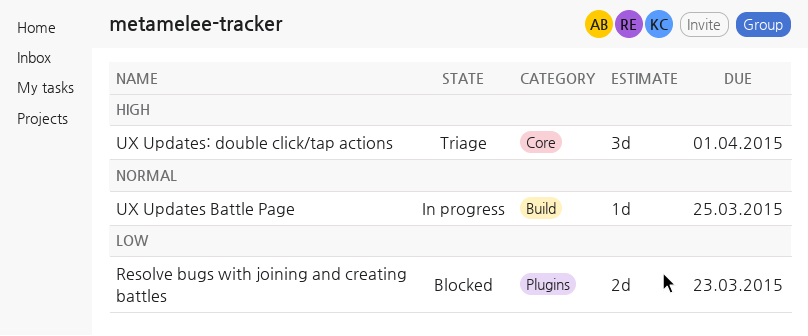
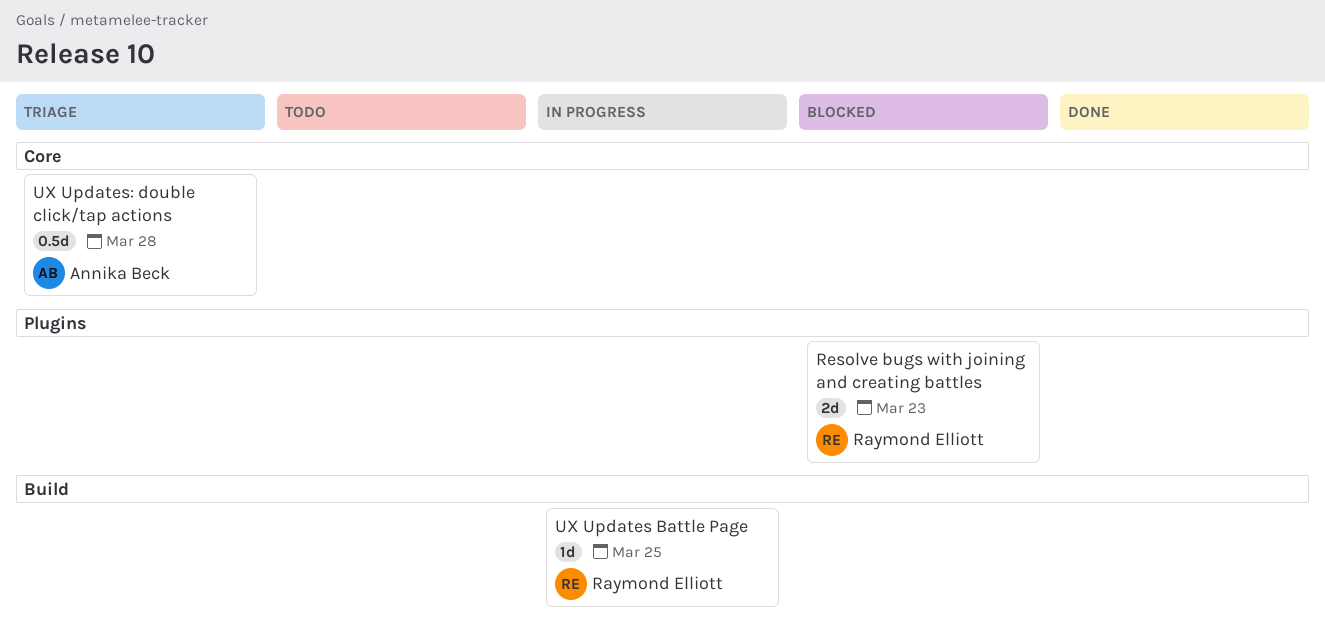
UX Updates: double click/tap actions, estimate: 3d -> 0.5d
UX Updates: double click/tap actions, due: Apr 1 -> Mar 28

